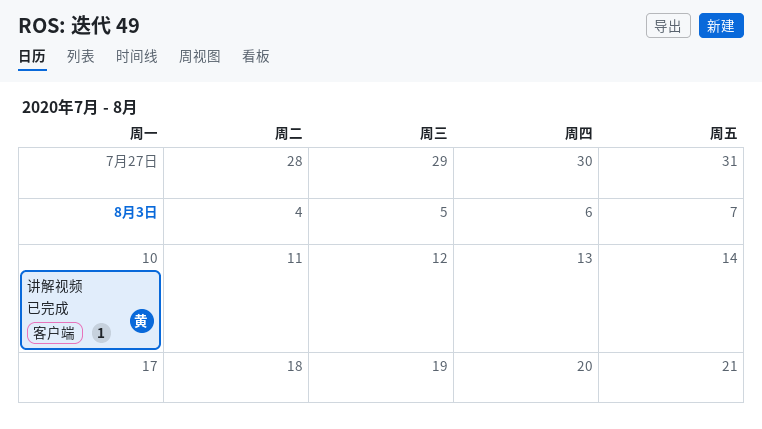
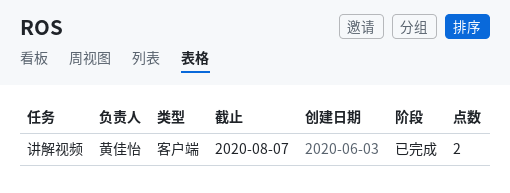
讲解视频, estimate: 1 -> 2
讲解视频, due: Aug 10 -> Aug 7

